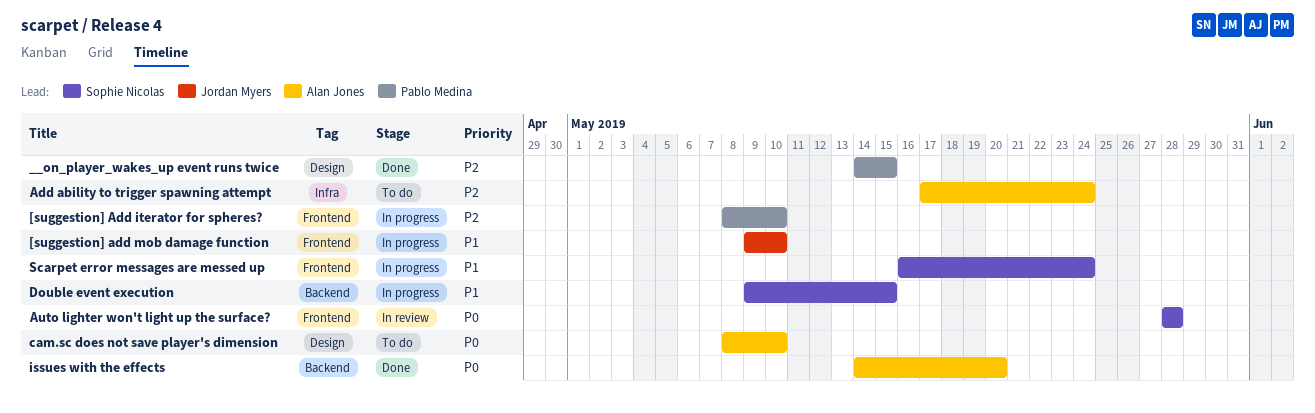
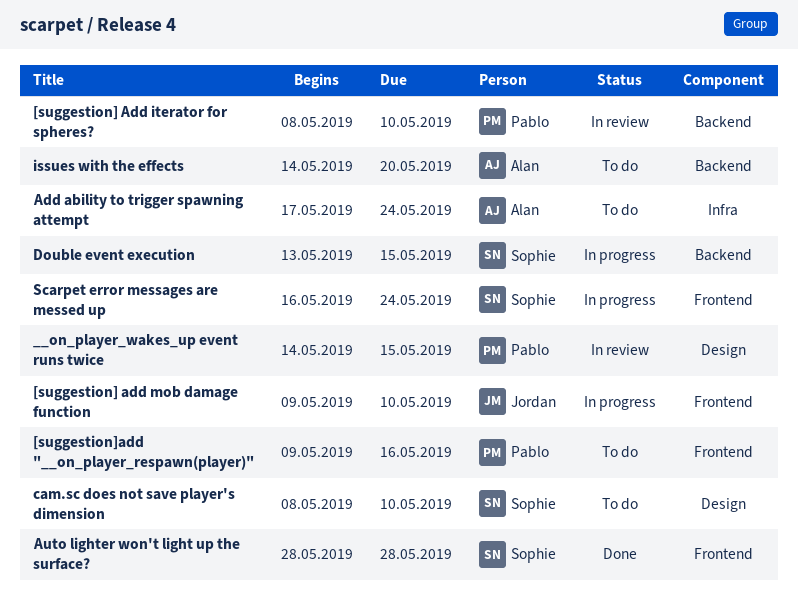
[suggestion] Add iterator for spheres?, status: In progress -> In review
[suggestion] Add iterator for spheres?, label: Frontend -> Backend
[suggestion]add "__on_player_respawn(player)": none -> present
__on_player_wakes_up event runs twice, status: Done -> In review
Auto lighter won't light up the surface?, status: In review -> Done
cam.sc does not save player's dimension, owner: Alan Jones -> Sophie Nicolas
Double event execution, start: May 9 -> May 13
issues with the effects, status: Done -> To do

